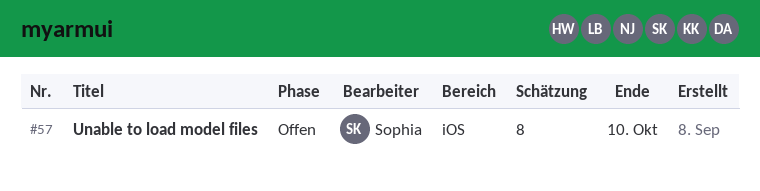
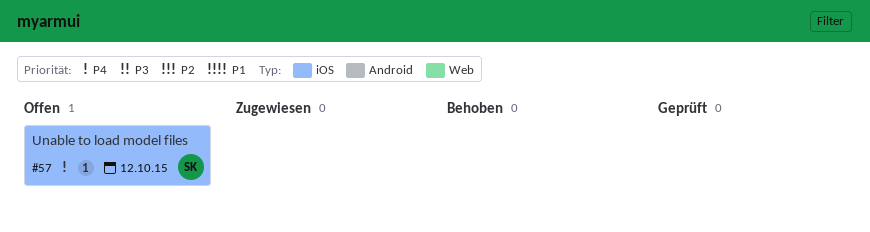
#57, estimate: 8 -> 1
#57, due: Oct 10 -> Oct 12

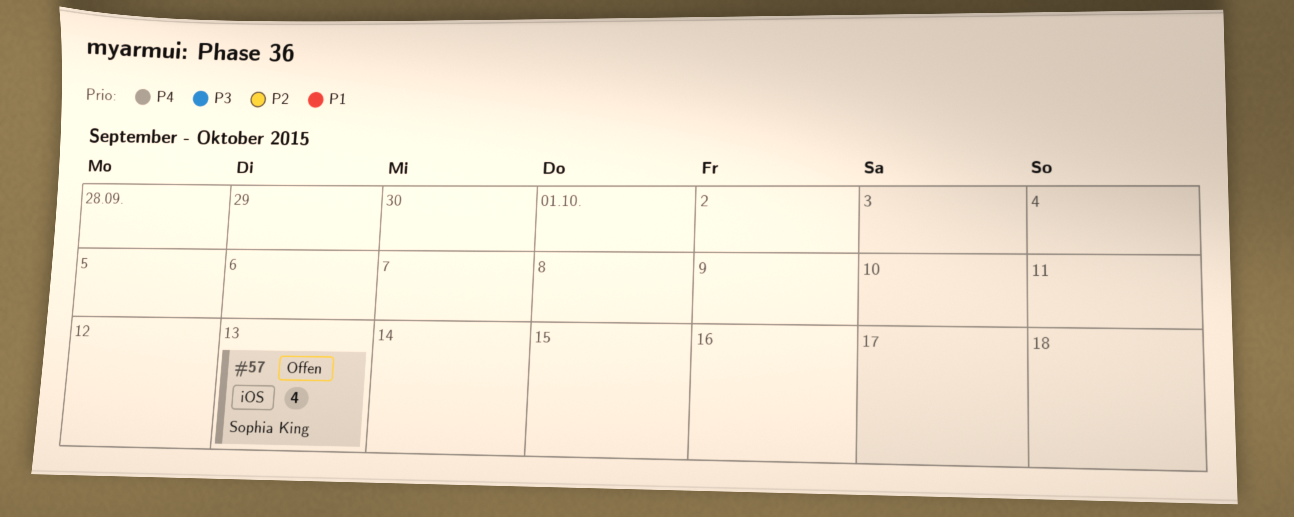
#57, estimate: 1 -> 4
#57, due: Oct 12 -> Oct 13

